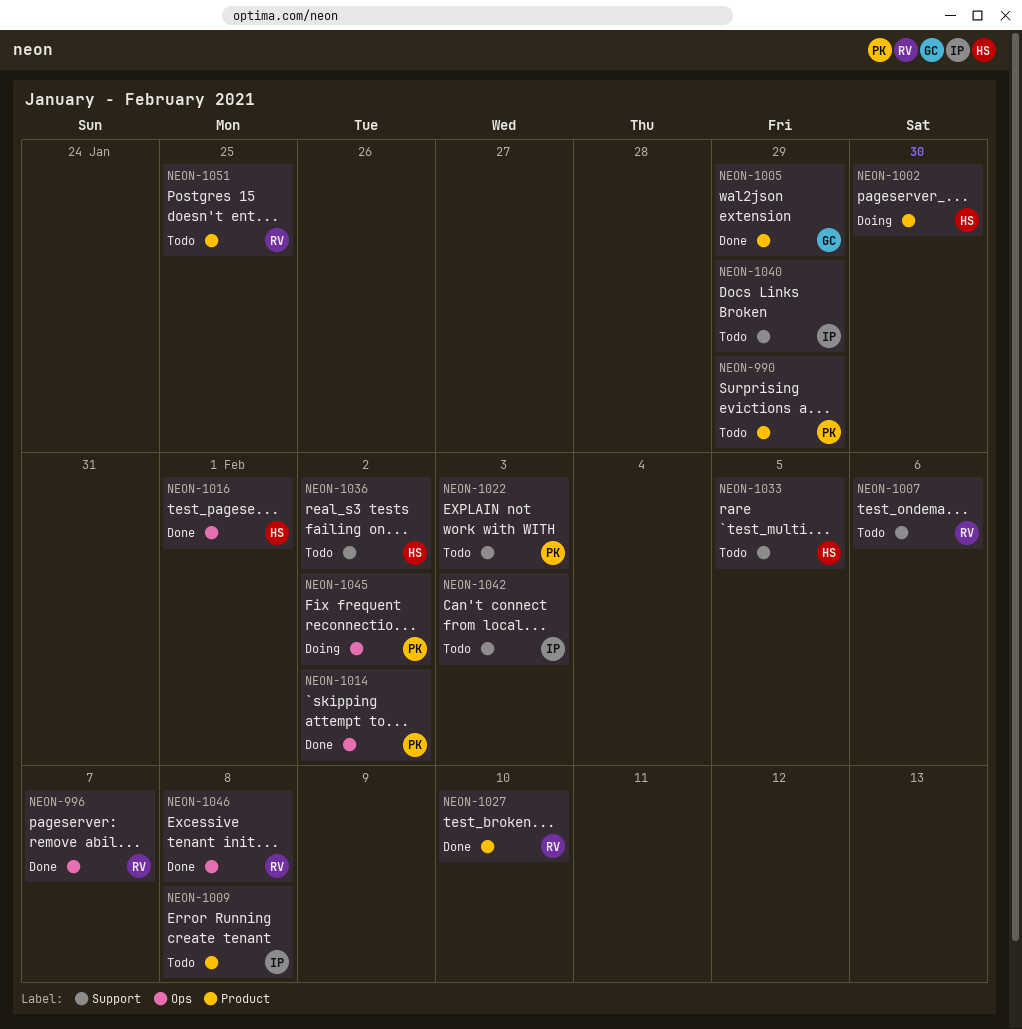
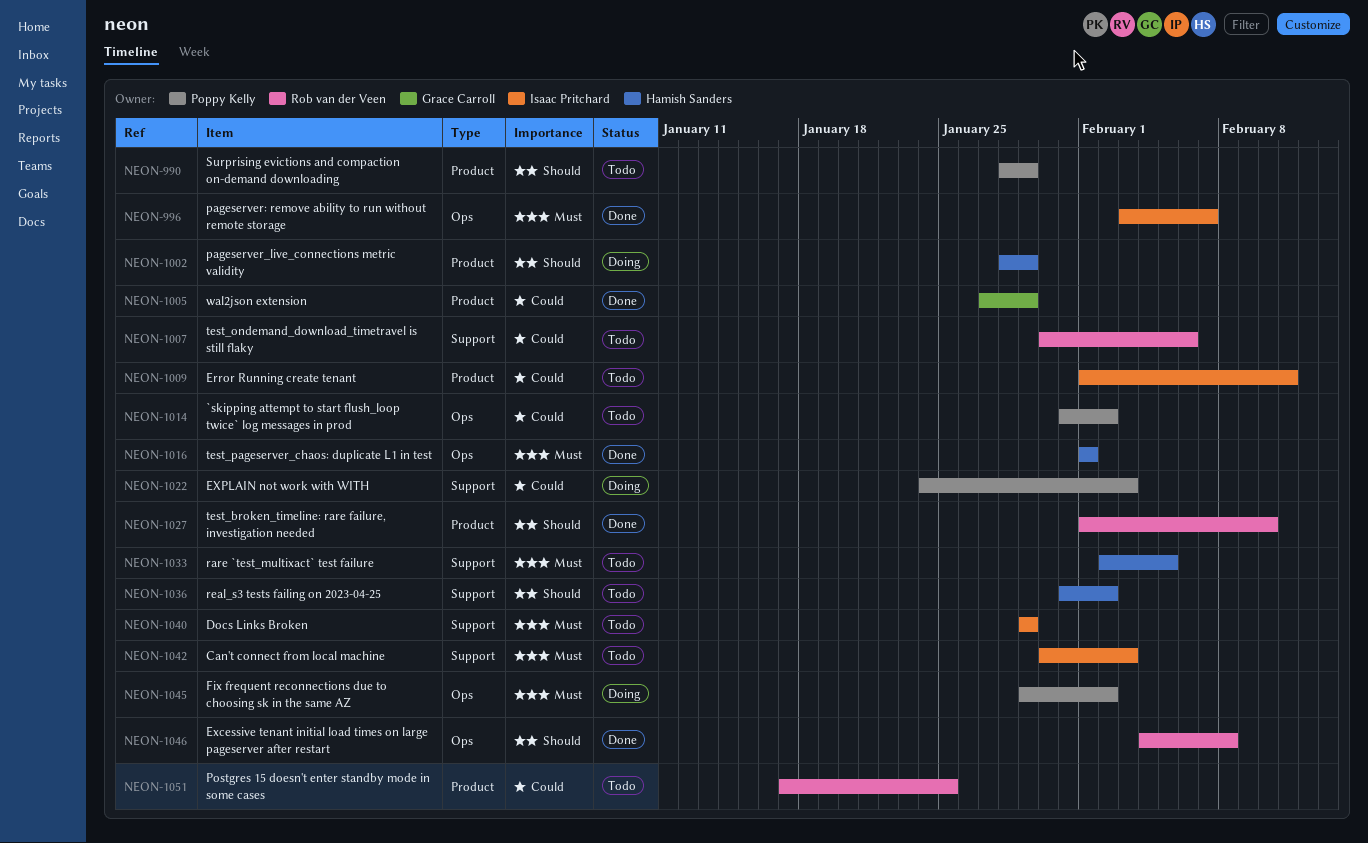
NEON-996, owner: Rob van der Veen -> Isaac Pritchard
NEON-1002, due: Jan 30 -> Jan 29
NEON-1009, due: Feb 8 -> Feb 11
NEON-1014, status: Done -> Todo
NEON-1022, status: Todo -> Doing

